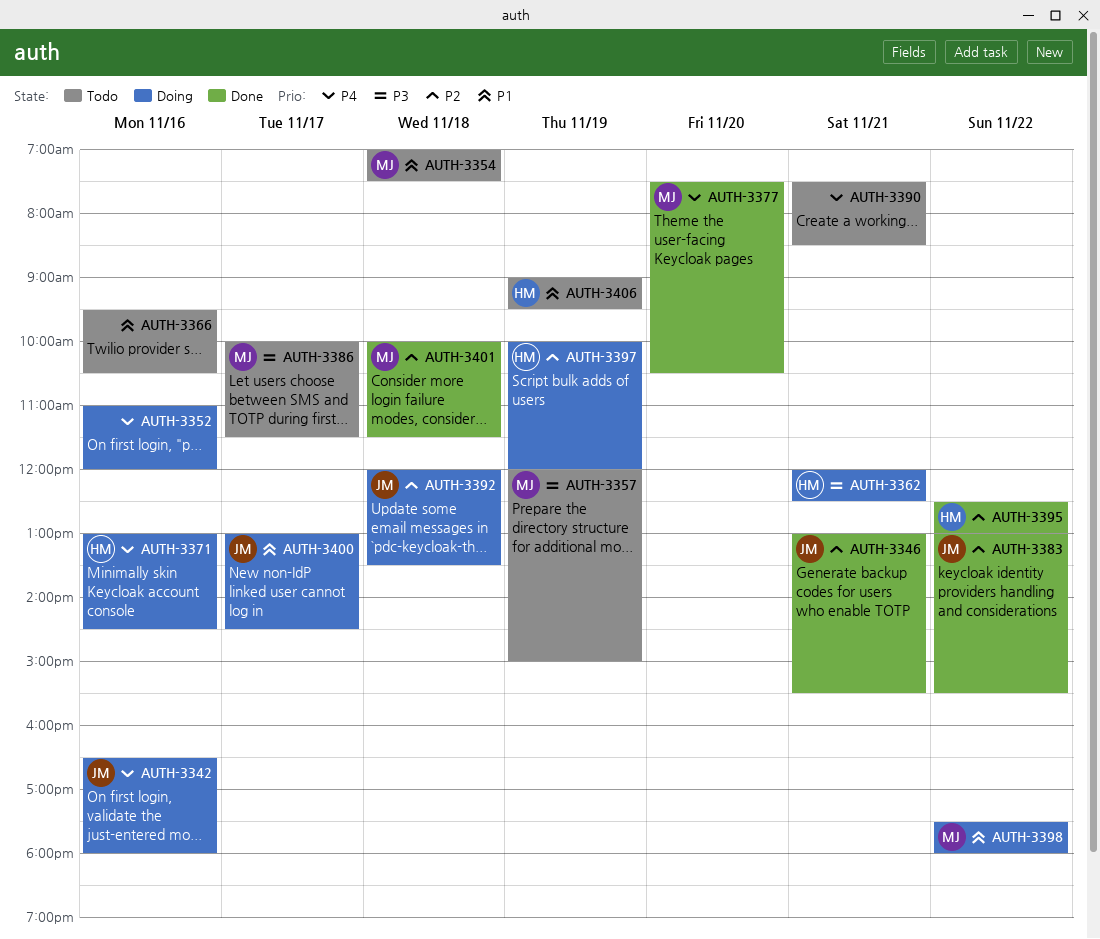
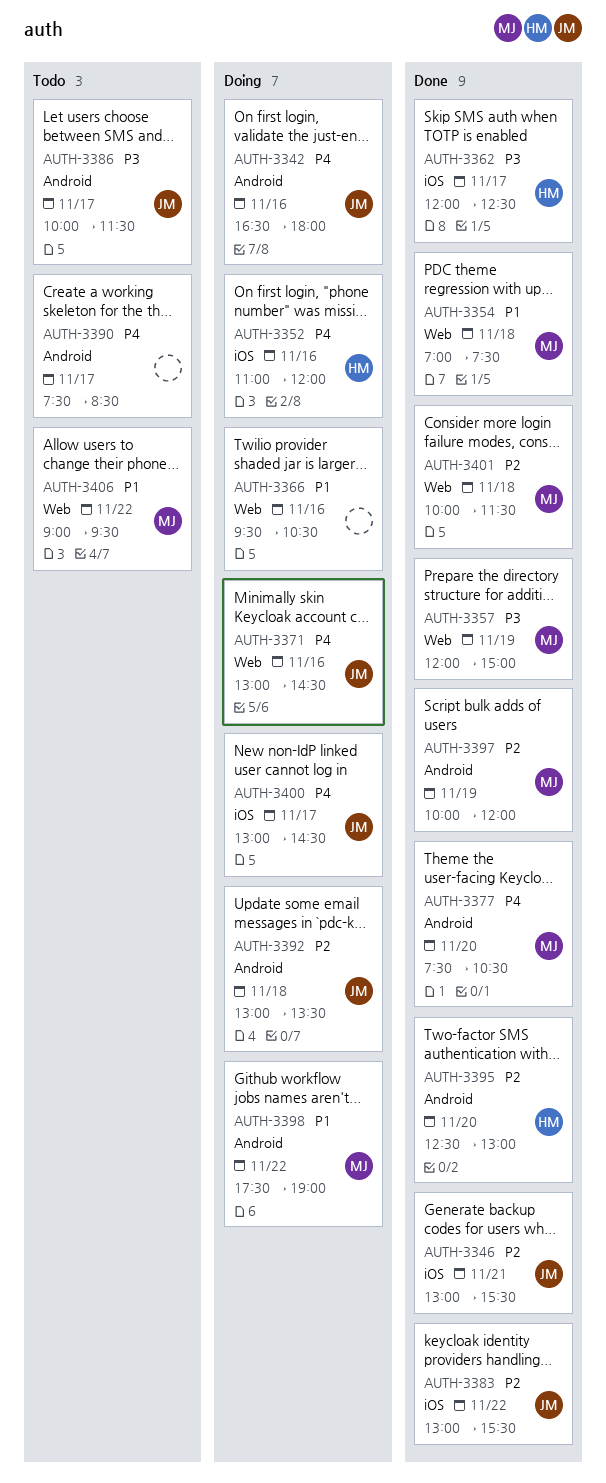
AUTH-3352, owner: none -> HM
AUTH-3354, status: Todo -> Done
AUTH-3357, status: Todo -> Done
AUTH-3362, status: Doing -> Done
AUTH-3362, day: Nov 21 -> Nov 17
AUTH-3366, status: Todo -> Doing
AUTH-3371, owner: HM -> JM
AUTH-3386, owner: MJ -> JM
AUTH-3390, day: Nov 21 -> Nov 17
AUTH-3392, begins: 12:00 -> 13:00
AUTH-3395, day: Nov 22 -> Nov 20
AUTH-3397, status: Doing -> Done
AUTH-3397, owner: HM -> MJ
AUTH-3398, ends: 18:00 -> 19:00
AUTH-3400, priority: P1 -> P4
AUTH-3406, owner: HM -> MJ
AUTH-3406, day: Nov 19 -> Nov 22

